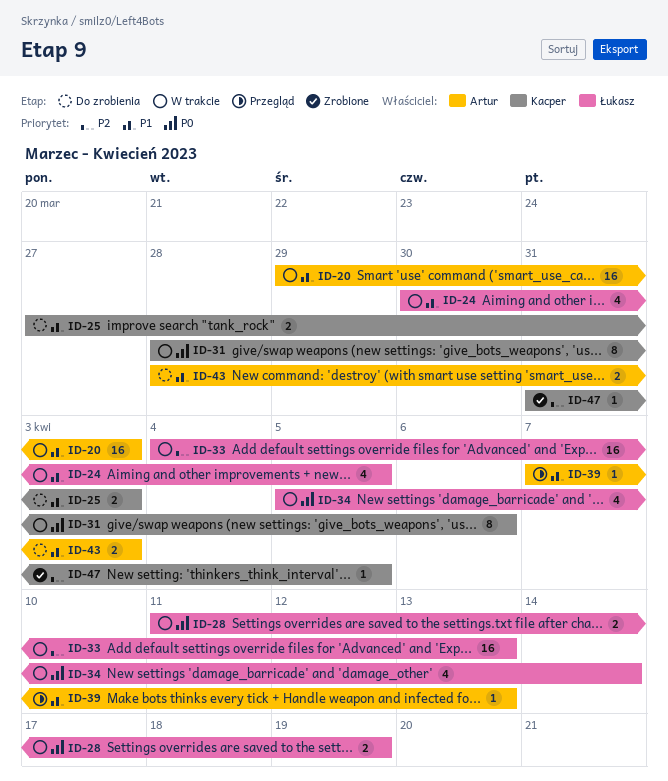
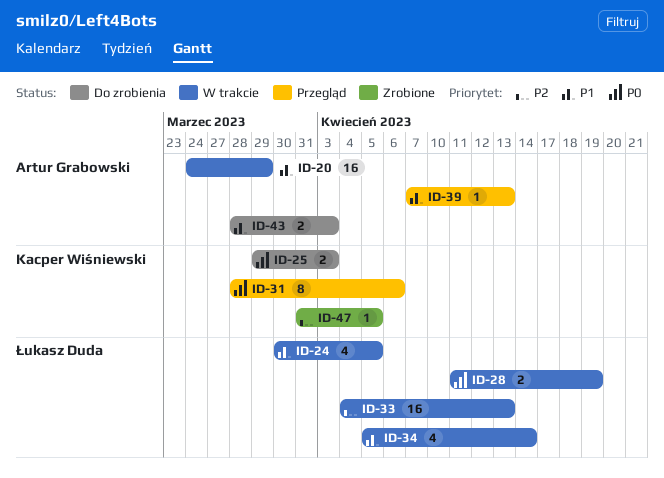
ID-20, start: Mar 29 -> Mar 24
ID-20, due: Apr 3 -> Mar 29
ID-25, priority: P1 -> P0
ID-25, start: Mar 27 -> Mar 29
ID-31, status: W trakcie -> Przegląd
ID-34, priority: P0 -> P1

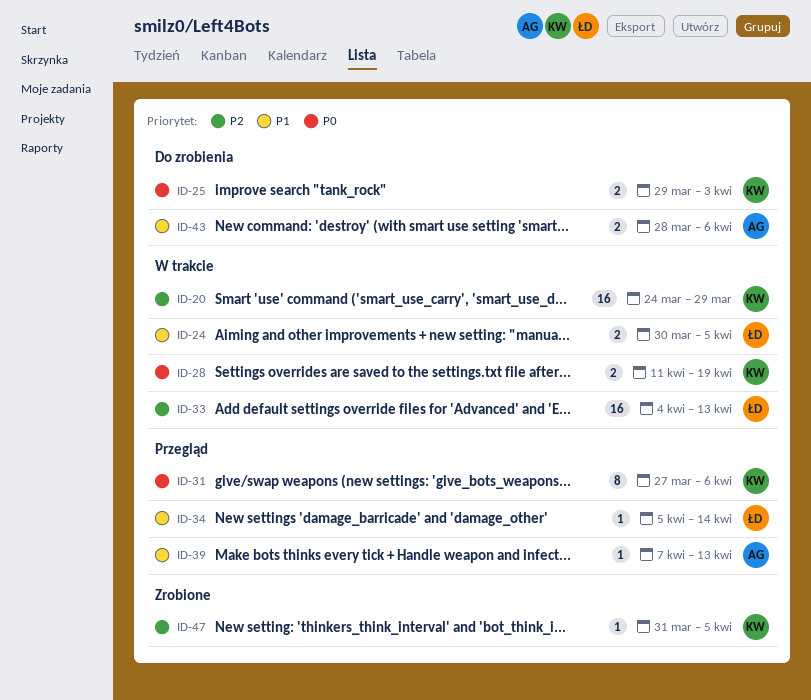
ID-20, owner: Artur Grabowski -> Kacper Wiśniewski
ID-20, priority: P1 -> P2
ID-24, estimate: 4 -> 2
ID-28, owner: Łukasz Duda -> Kacper Wiśniewski
ID-31, start: Mar 28 -> Mar 27
ID-34, status: W trakcie -> Przegląd
ID-34, estimate: 4 -> 1
ID-43, due: Apr 3 -> Apr 6

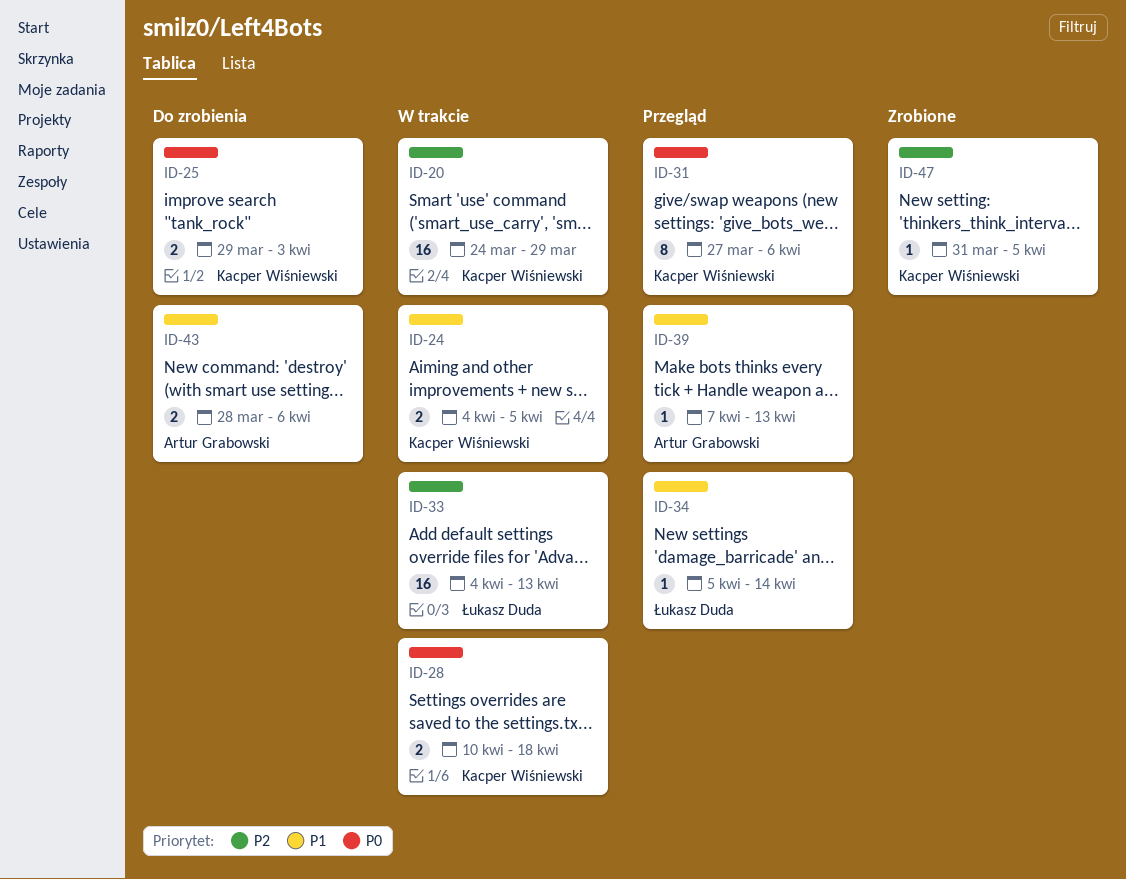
ID-24, owner: Łukasz Duda -> Kacper Wiśniewski
ID-24, start: Mar 30 -> Apr 4
ID-28, start: Apr 11 -> Apr 10
ID-28, due: Apr 19 -> Apr 18

